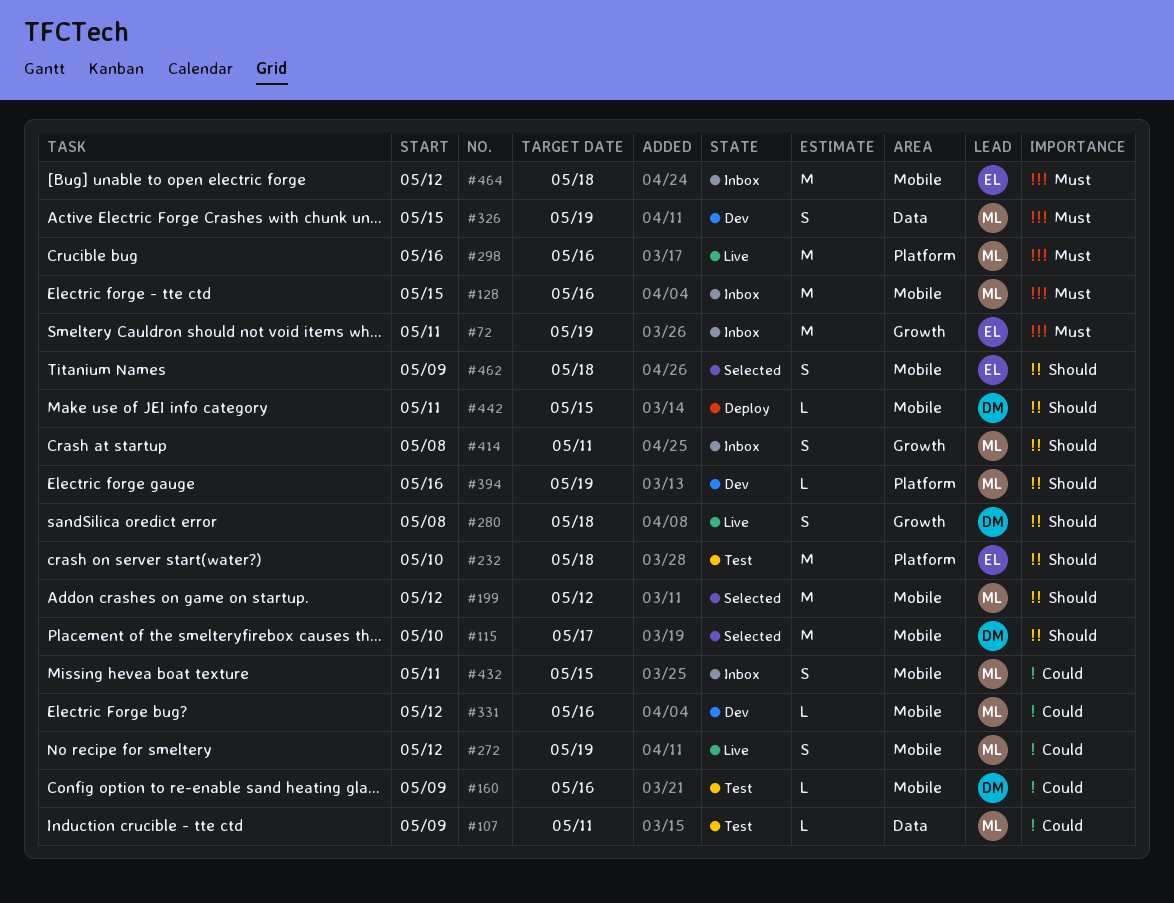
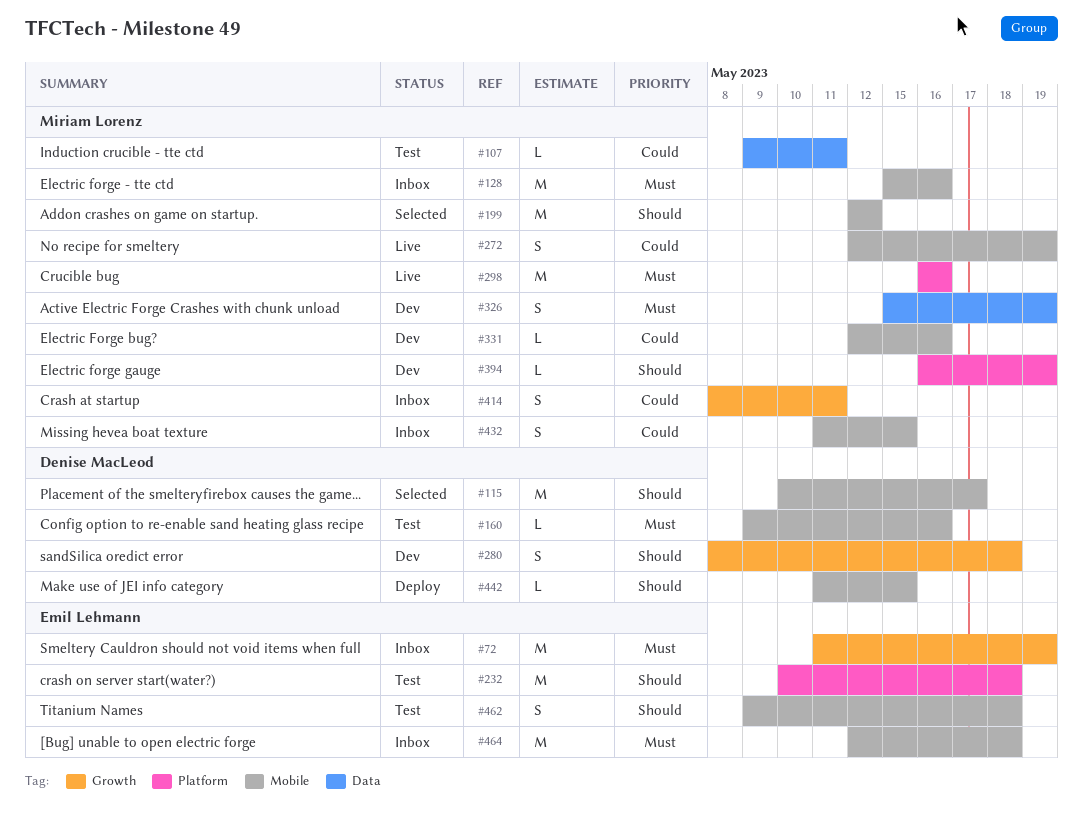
#160, priority: Could -> Must
#280, status: Live -> Dev
#414, priority: Should -> Could
#462, status: Selected -> Test

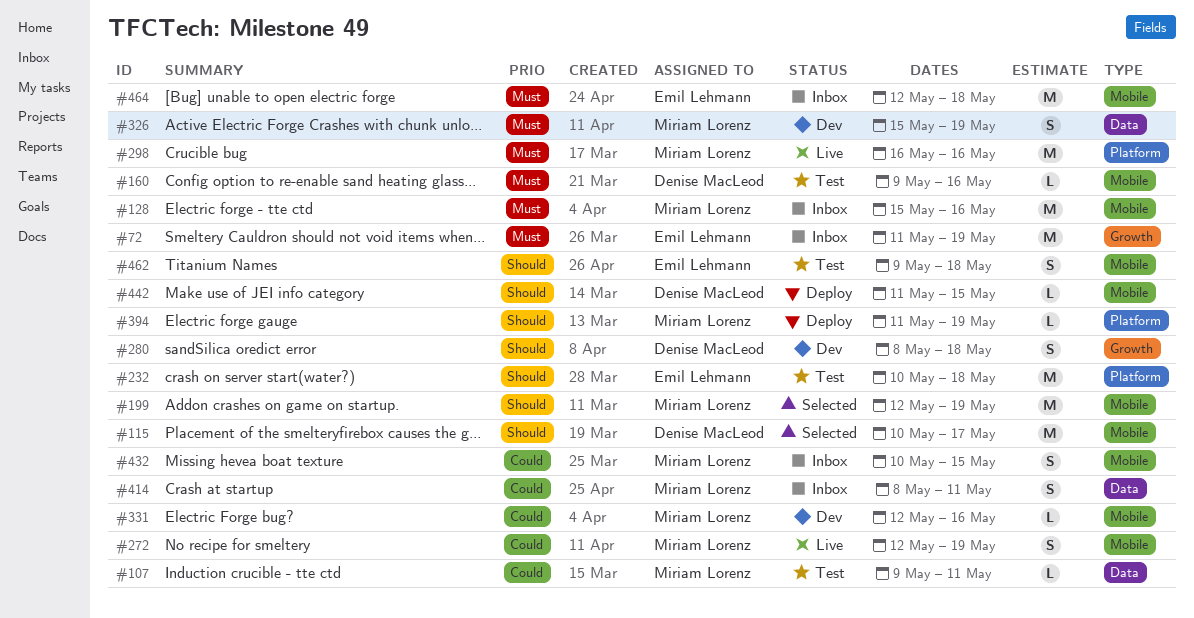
#199, due: May 12 -> May 19
#394, status: Dev -> Deploy
#394, start: May 16 -> May 11
#414, label: Growth -> Data
#432, start: May 11 -> May 10

